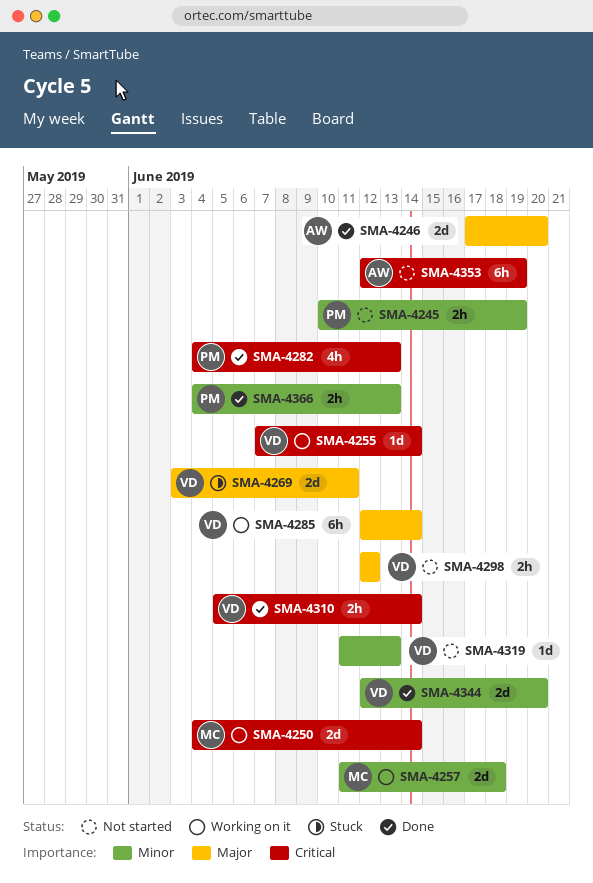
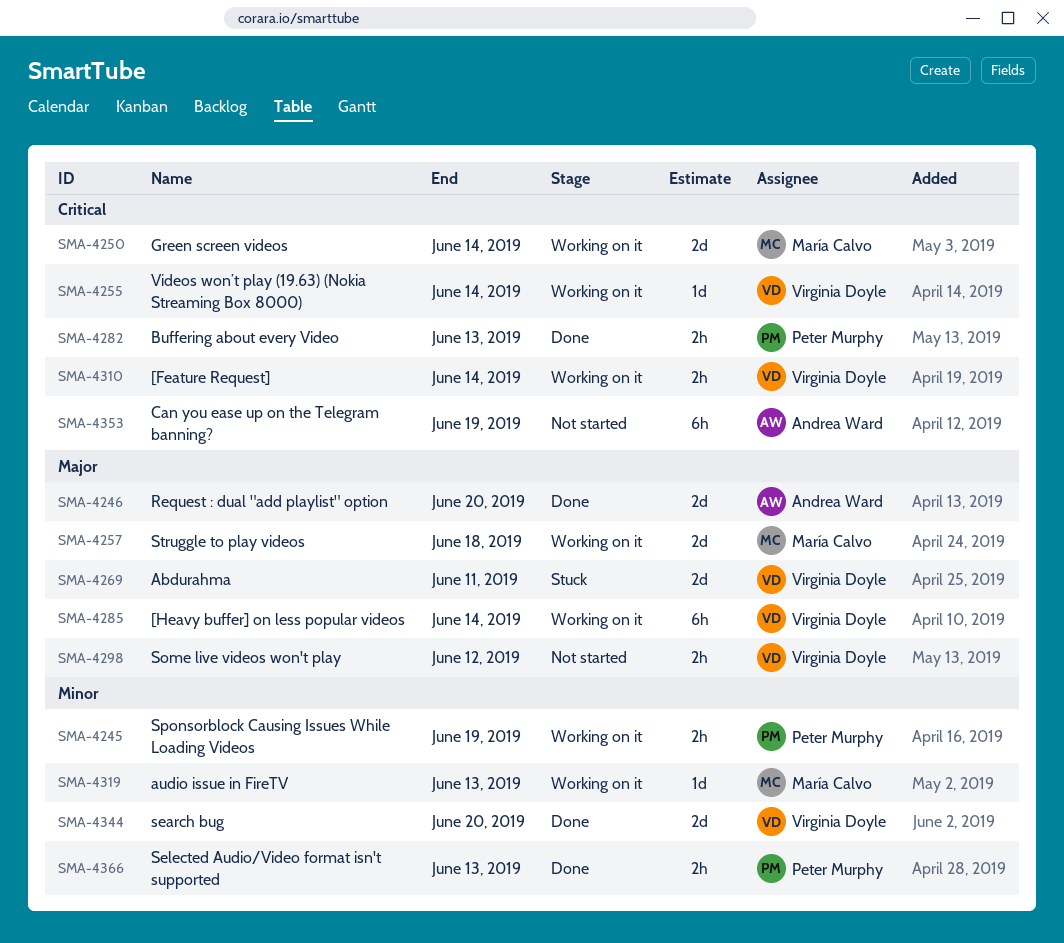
SMA-4245, status: Not started -> Working on it
SMA-4257, priority: Minor -> Major
SMA-4282, estimate: 4h -> 2h
SMA-4310, status: Done -> Working on it
SMA-4319, status: Not started -> Working on it
SMA-4319, owner: Virginia Doyle -> María Calvo

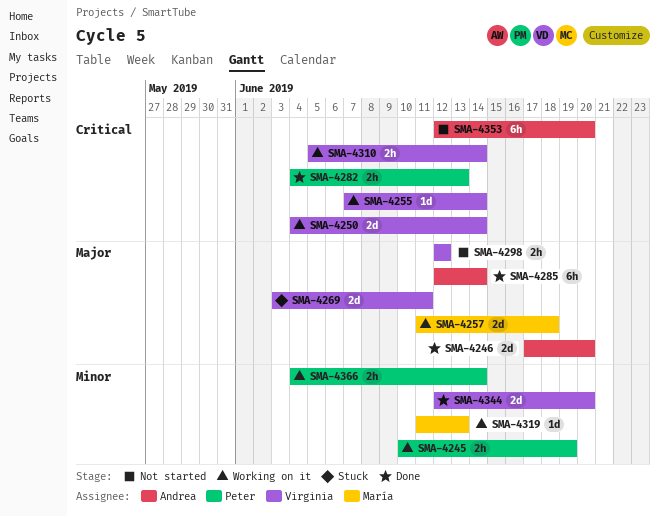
SMA-4250, owner: María Calvo -> Virginia Doyle
SMA-4285, status: Working on it -> Done
SMA-4285, owner: Virginia Doyle -> Andrea Ward
SMA-4353, due: Jun 19 -> Jun 20
SMA-4366, status: Done -> Working on it
SMA-4366, due: Jun 13 -> Jun 14

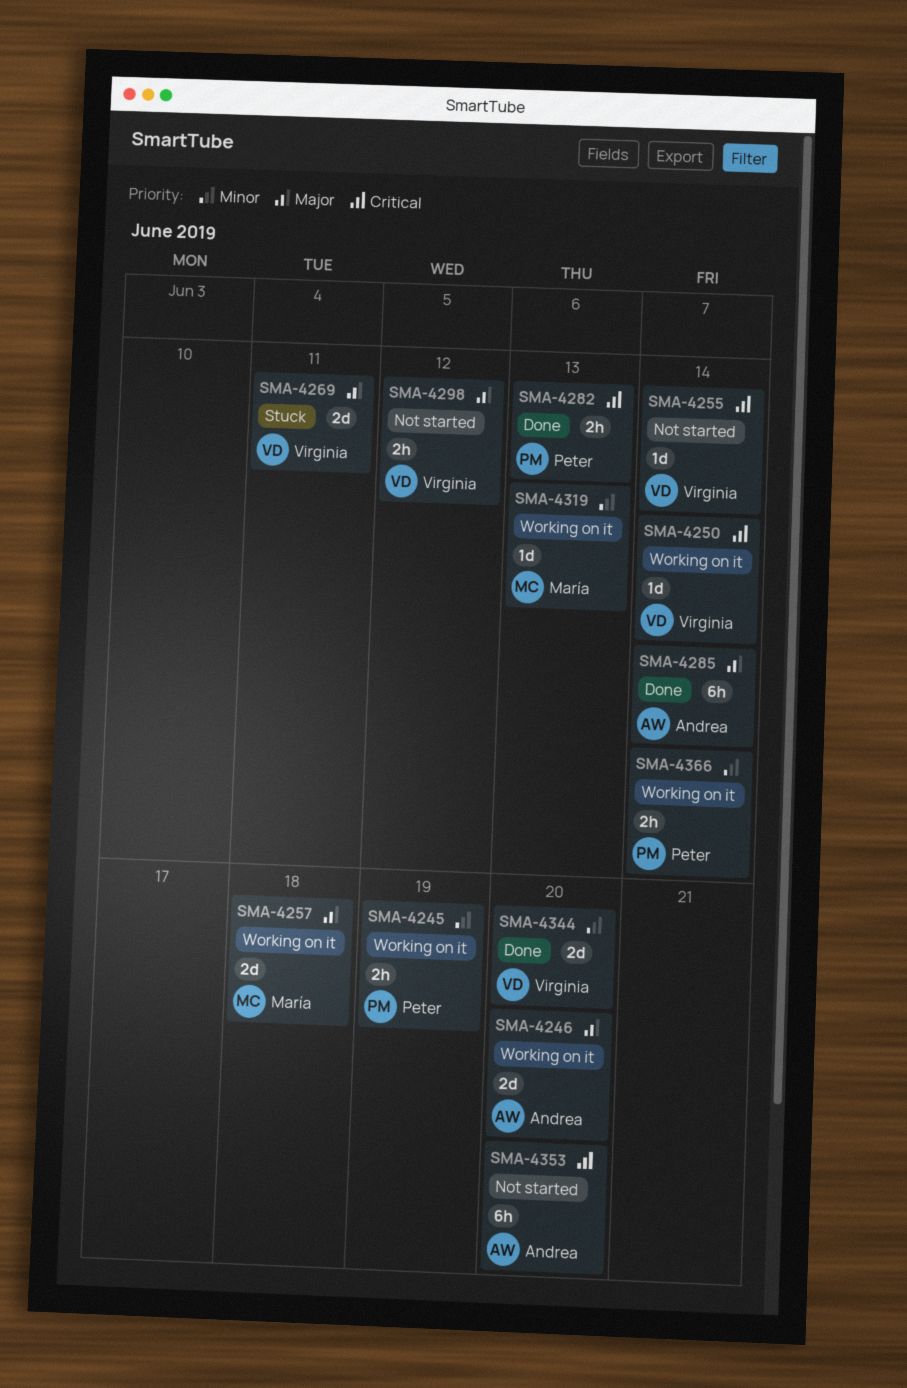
SMA-4246, status: Done -> Working on it
SMA-4250, estimate: 2d -> 1d
SMA-4255, status: Working on it -> Not started
SMA-4310: present -> none

